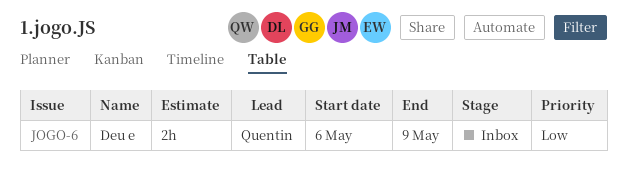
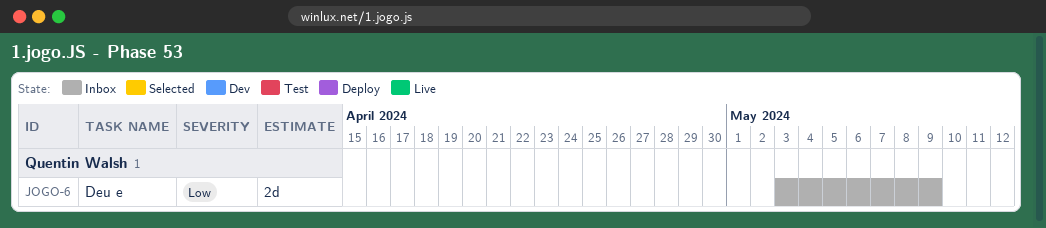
JOGO-6, estimate: 2h -> 2d
JOGO-6, start: May 6 -> May 3

